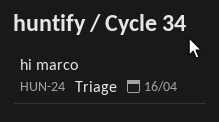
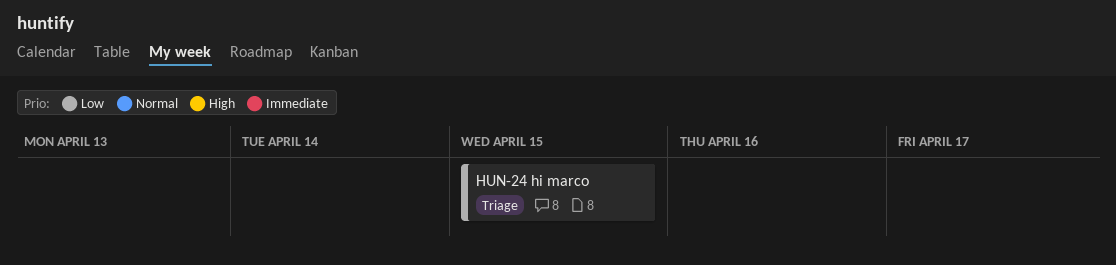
HUN-24, due: Apr 16 -> Apr 15

